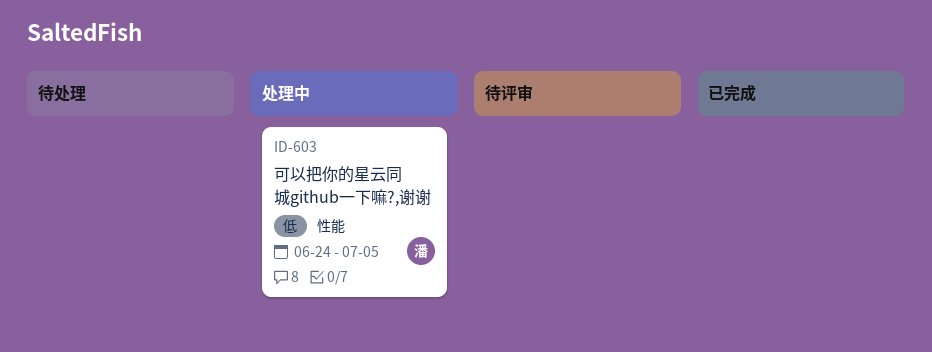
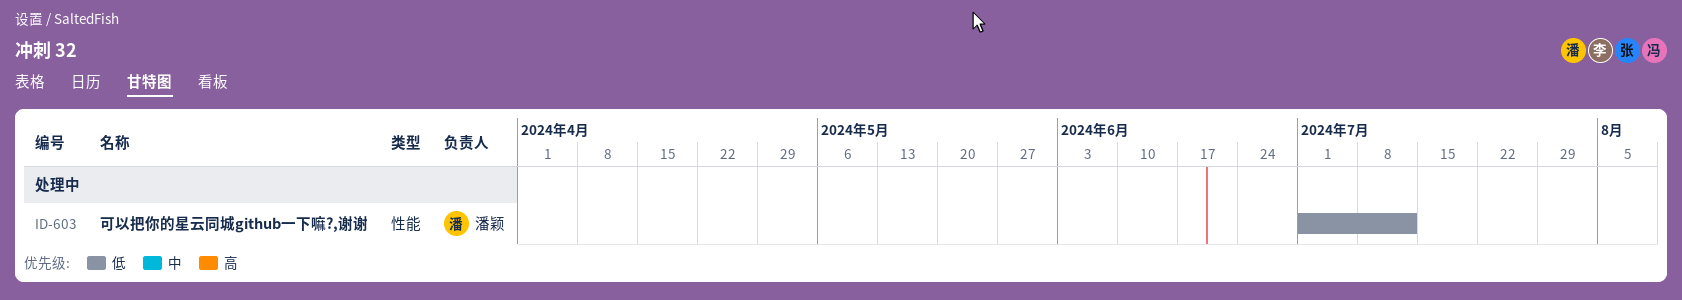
ID-603, start: Jun 24 -> Jul 1
ID-603, due: Jul 5 -> Jul 12

